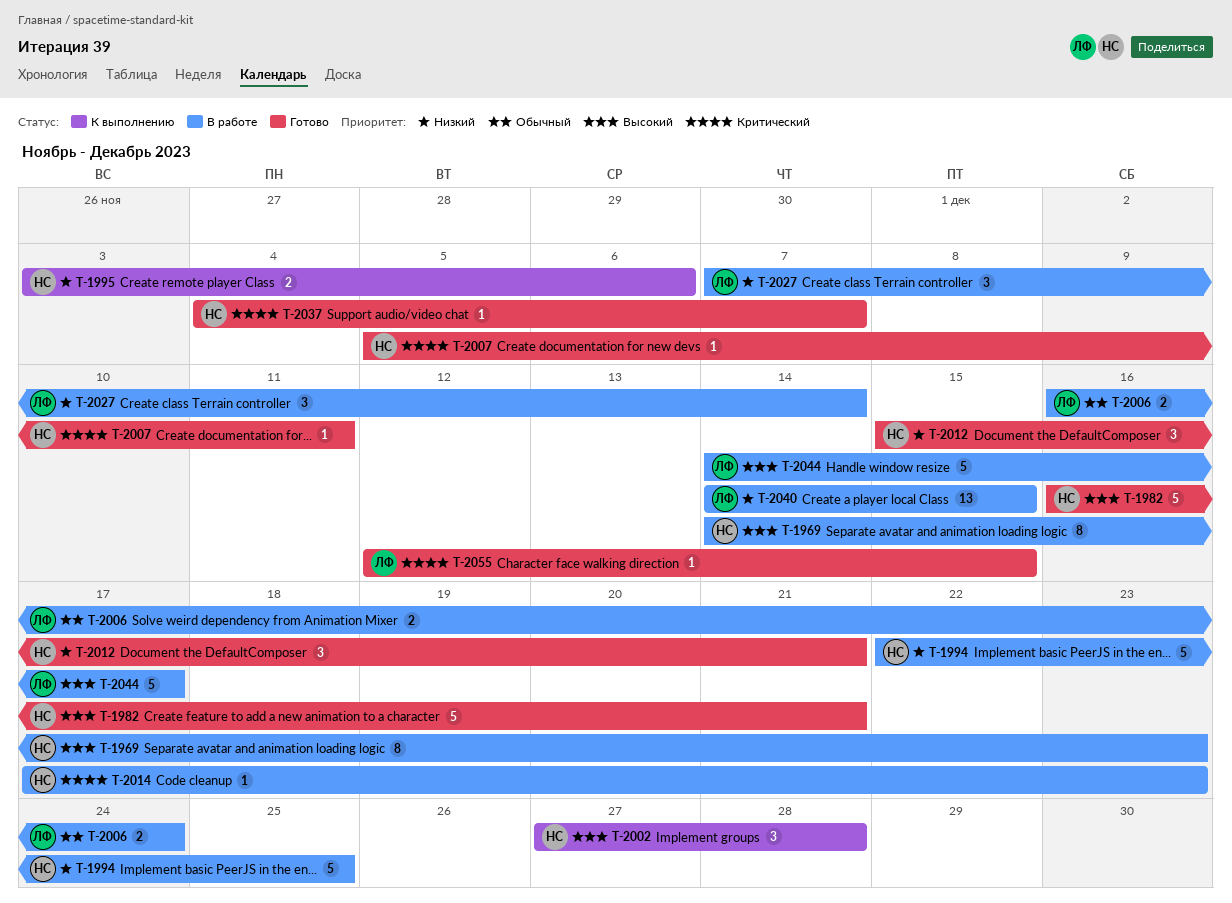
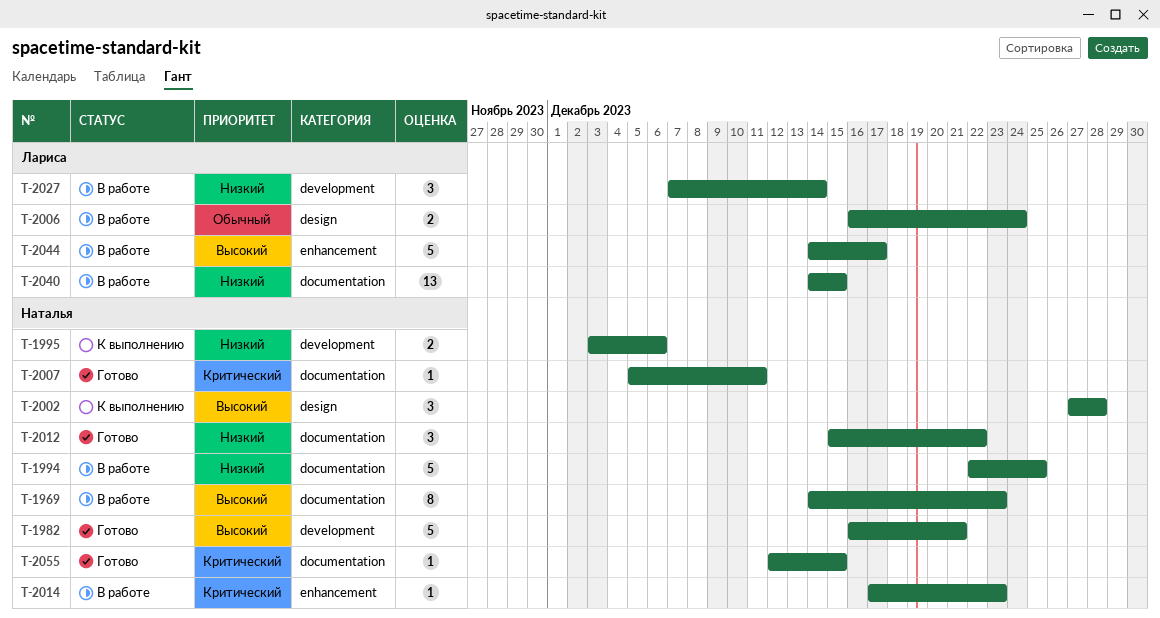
T-2012, due: Dec 21 -> Dec 22
T-2037: present -> none
T-2055, owner: Лариса -> Наталья

